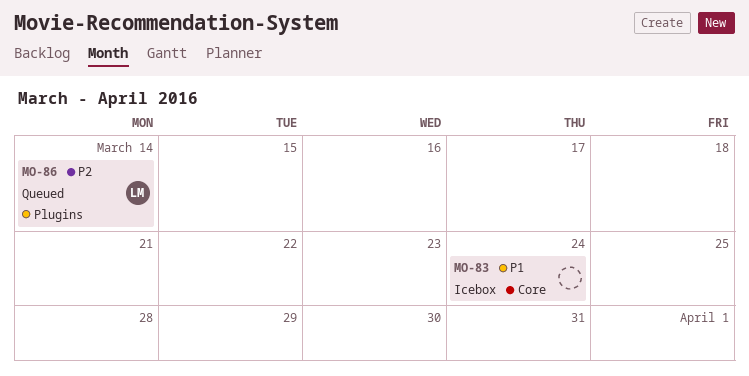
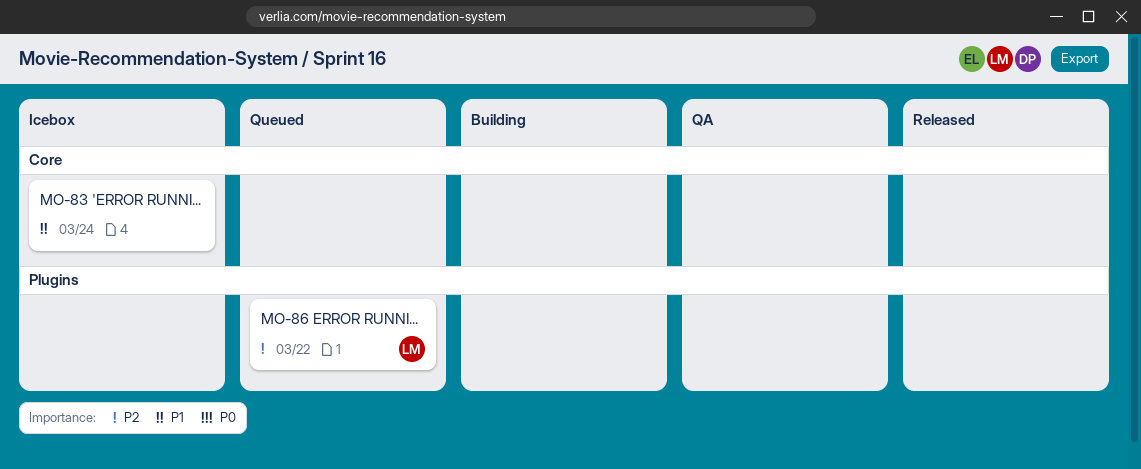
MO-86, due: Mar 14 -> Mar 22

